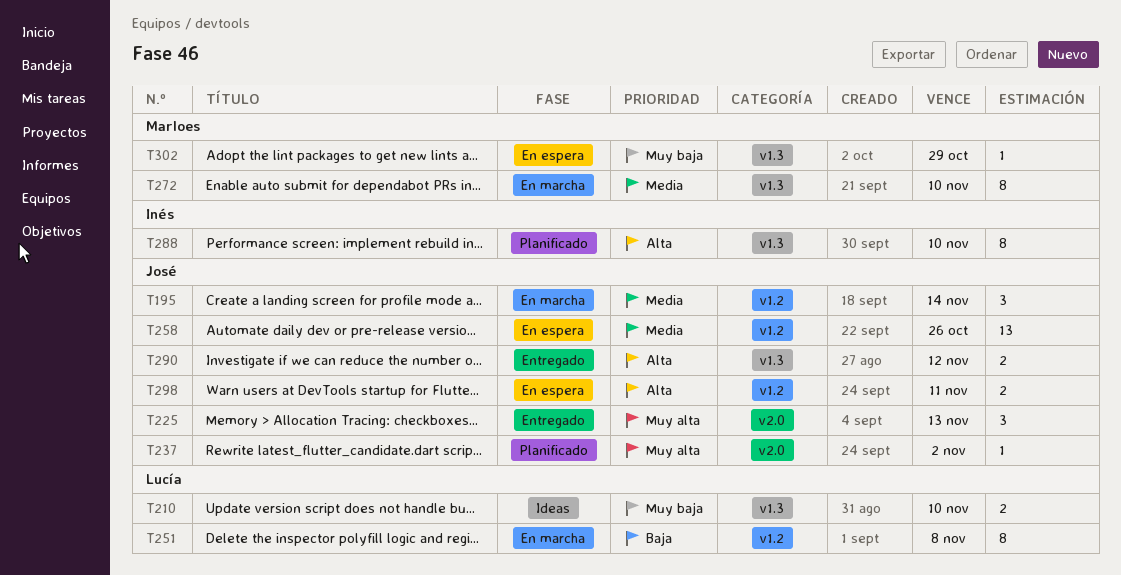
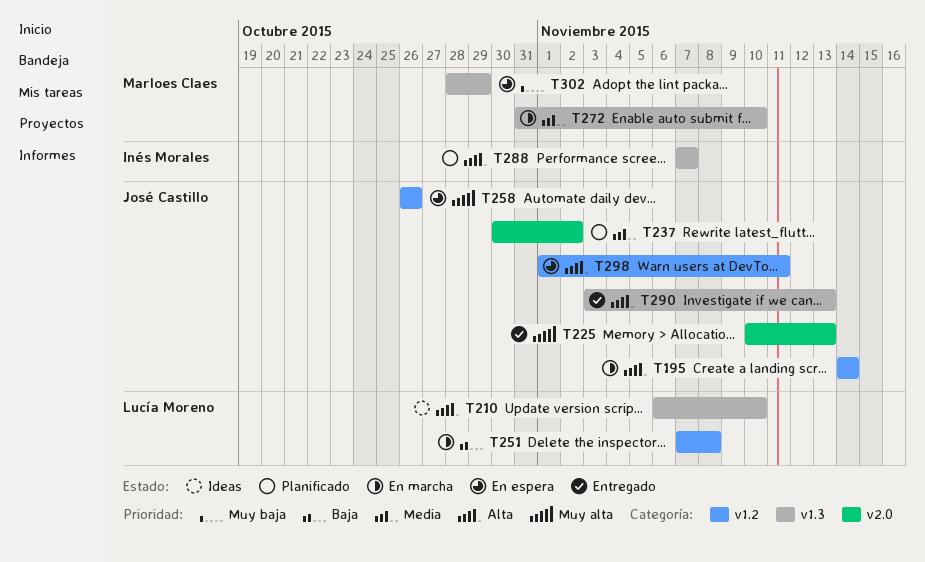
T195, priority: Media -> Alta
T210, priority: Muy baja -> Alta
T237, priority: Muy alta -> Media
T258, priority: Media -> Muy alta
T288, due: Nov 10 -> Nov 7
T290, due: Nov 12 -> Nov 13

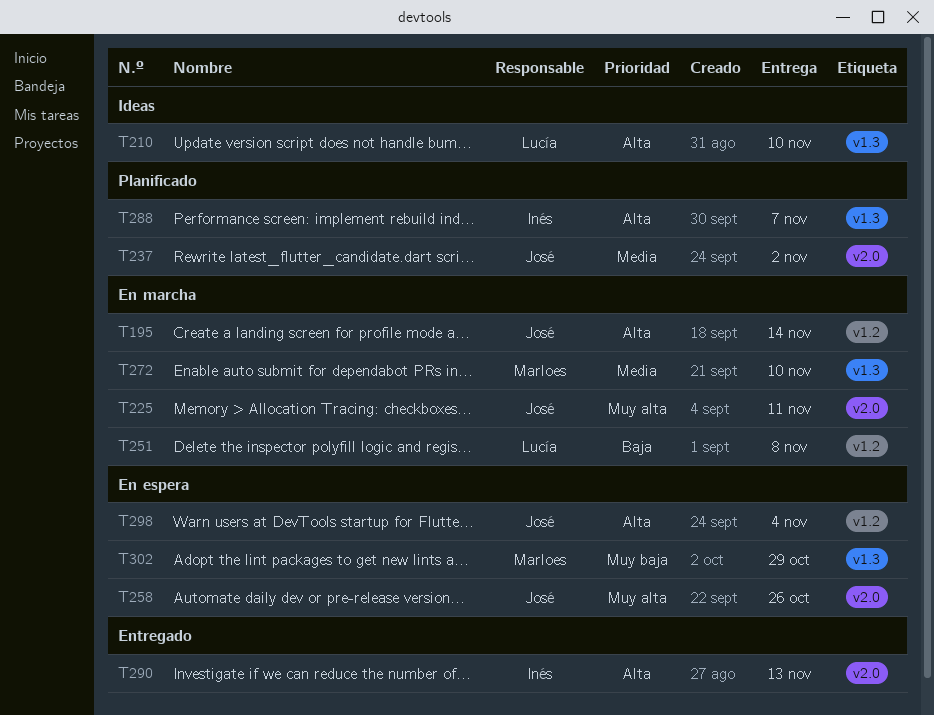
T225, status: Entregado -> En marcha
T225, due: Nov 13 -> Nov 11
T258, label: v1.2 -> v2.0
T290, owner: José Castillo -> Inés Morales
T290, label: v1.3 -> v2.0
T298, due: Nov 11 -> Nov 4

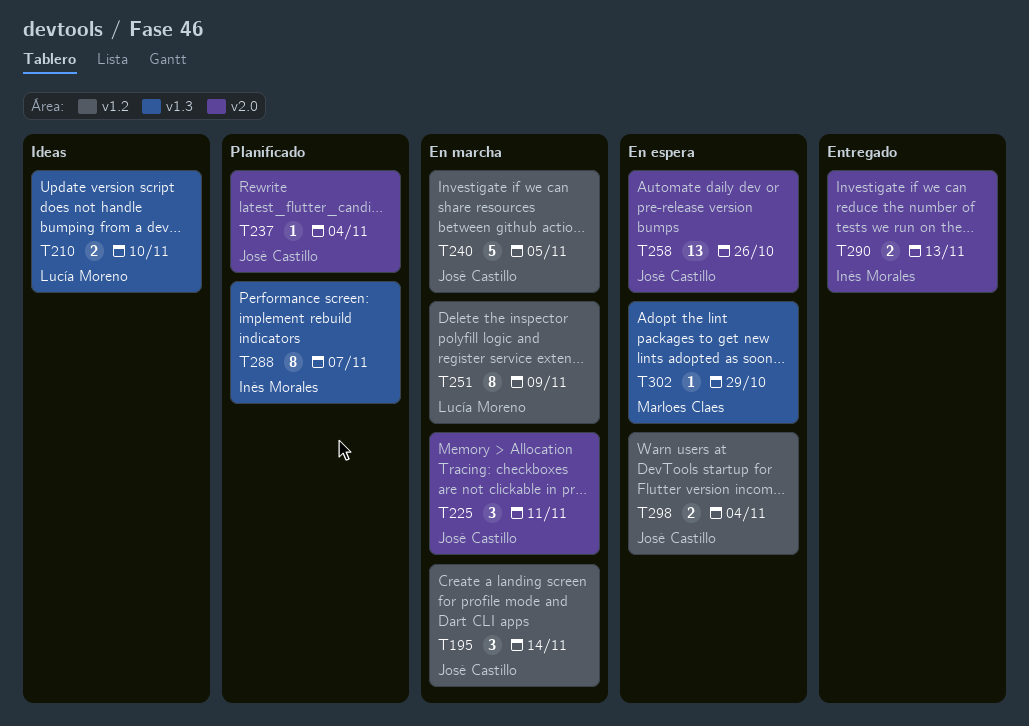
T237, due: Nov 2 -> Nov 4
T240: none -> present
T251, due: Nov 8 -> Nov 9
T272: present -> none

